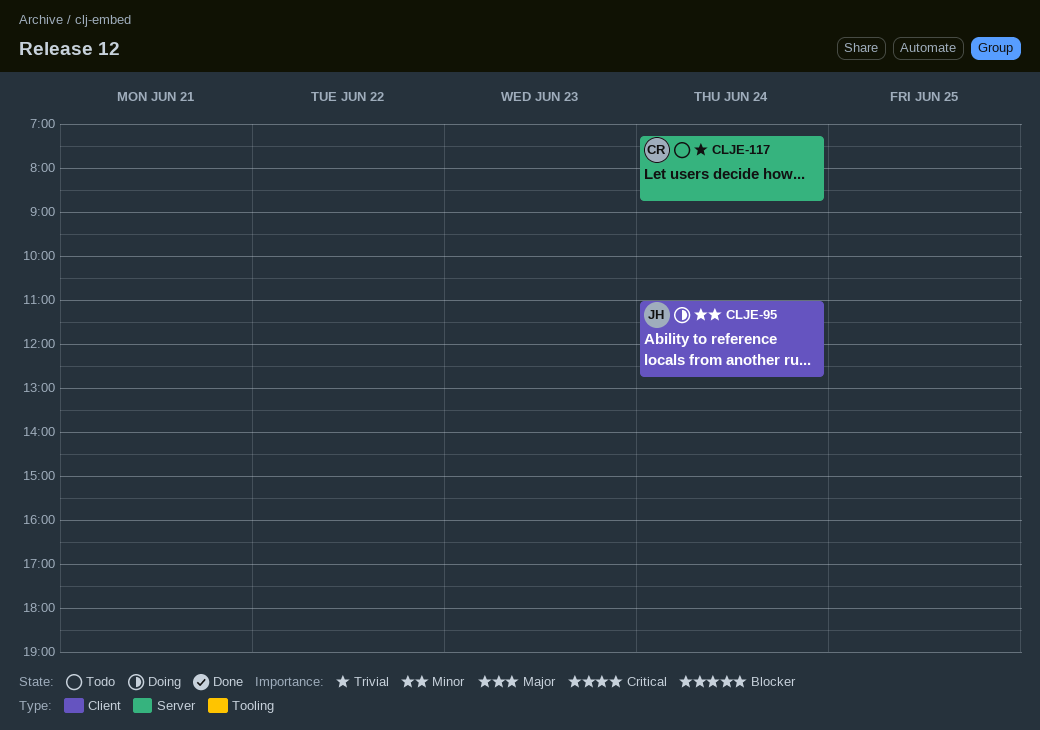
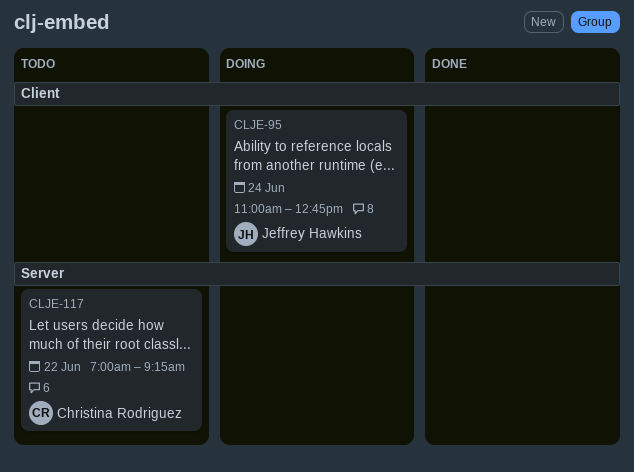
CLJE-117, day: Jun 24 -> Jun 22
CLJE-117, begins: 07:15 -> 07:00
CLJE-117, ends: 08:45 -> 09:15

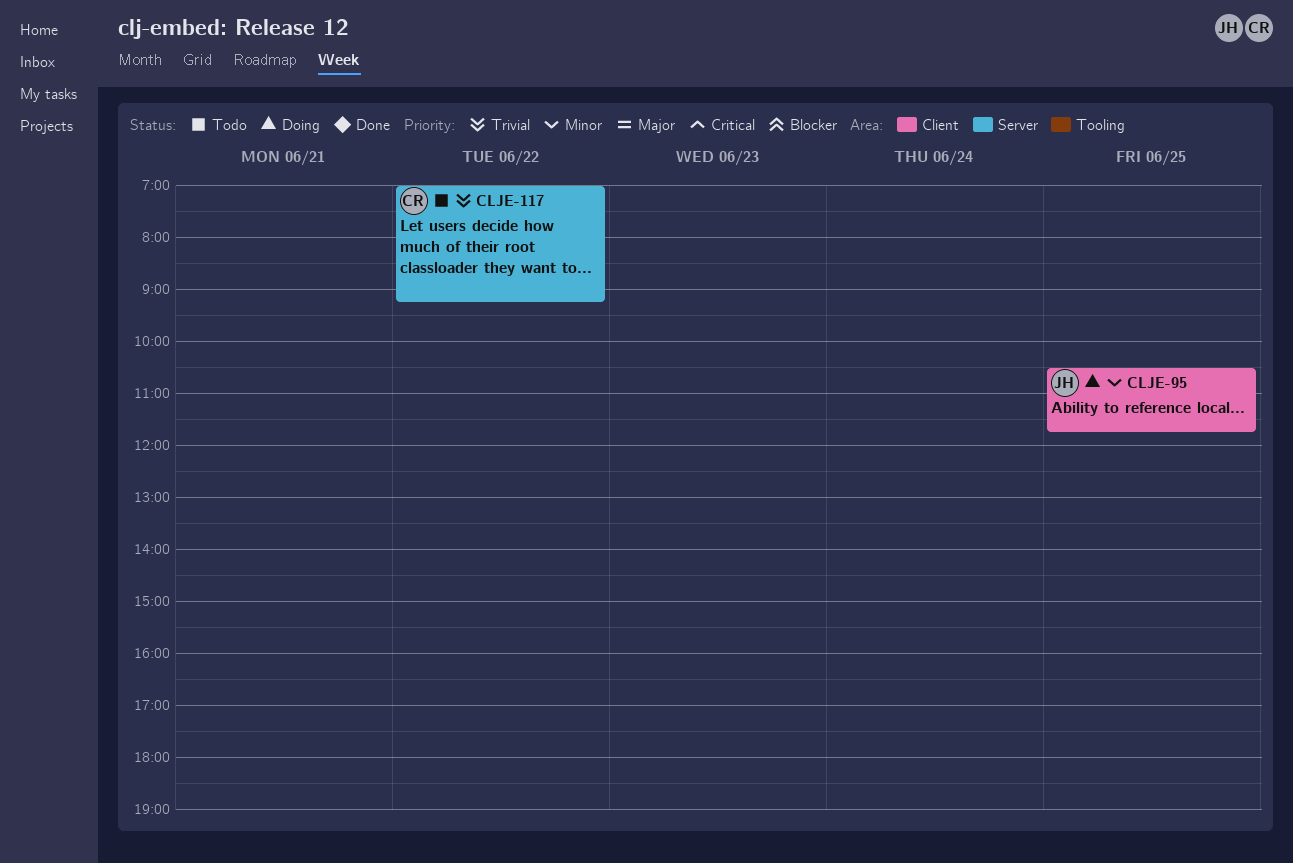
CLJE-95, day: Jun 24 -> Jun 25
CLJE-95, begins: 11:00 -> 10:30
CLJE-95, ends: 12:45 -> 11:45

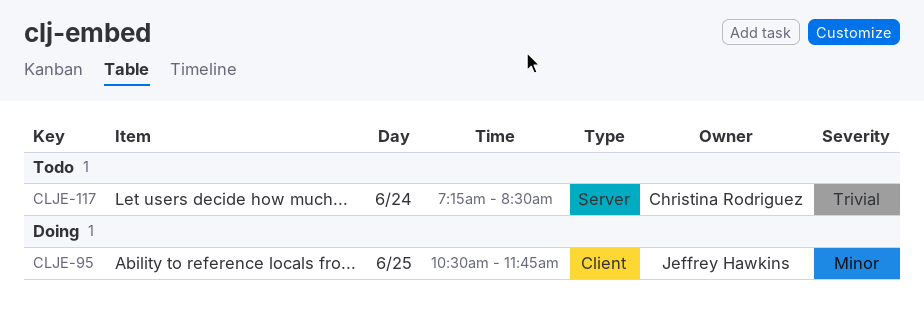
CLJE-117, day: Jun 22 -> Jun 24
CLJE-117, begins: 07:00 -> 07:15
CLJE-117, ends: 09:15 -> 08:30

